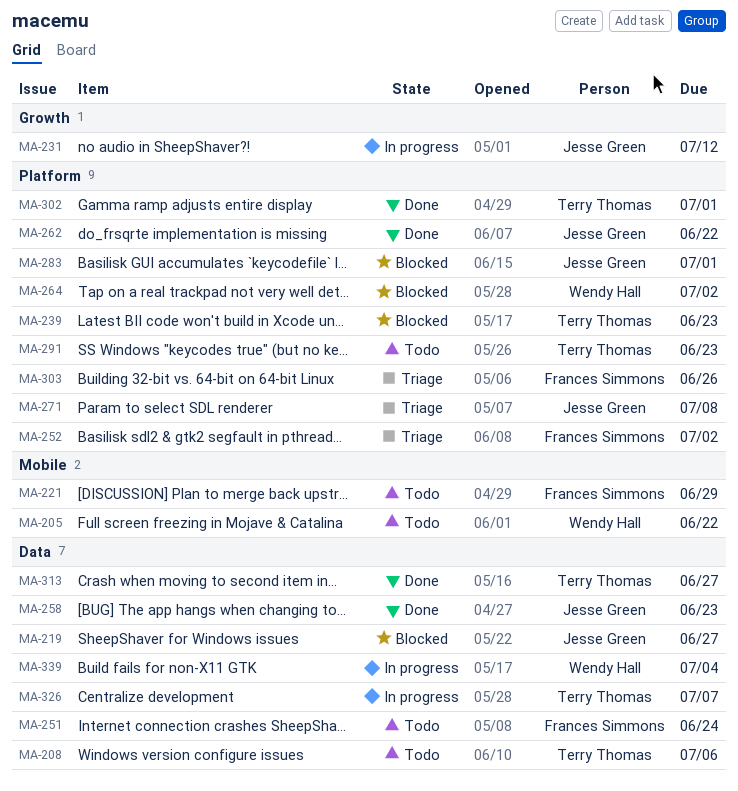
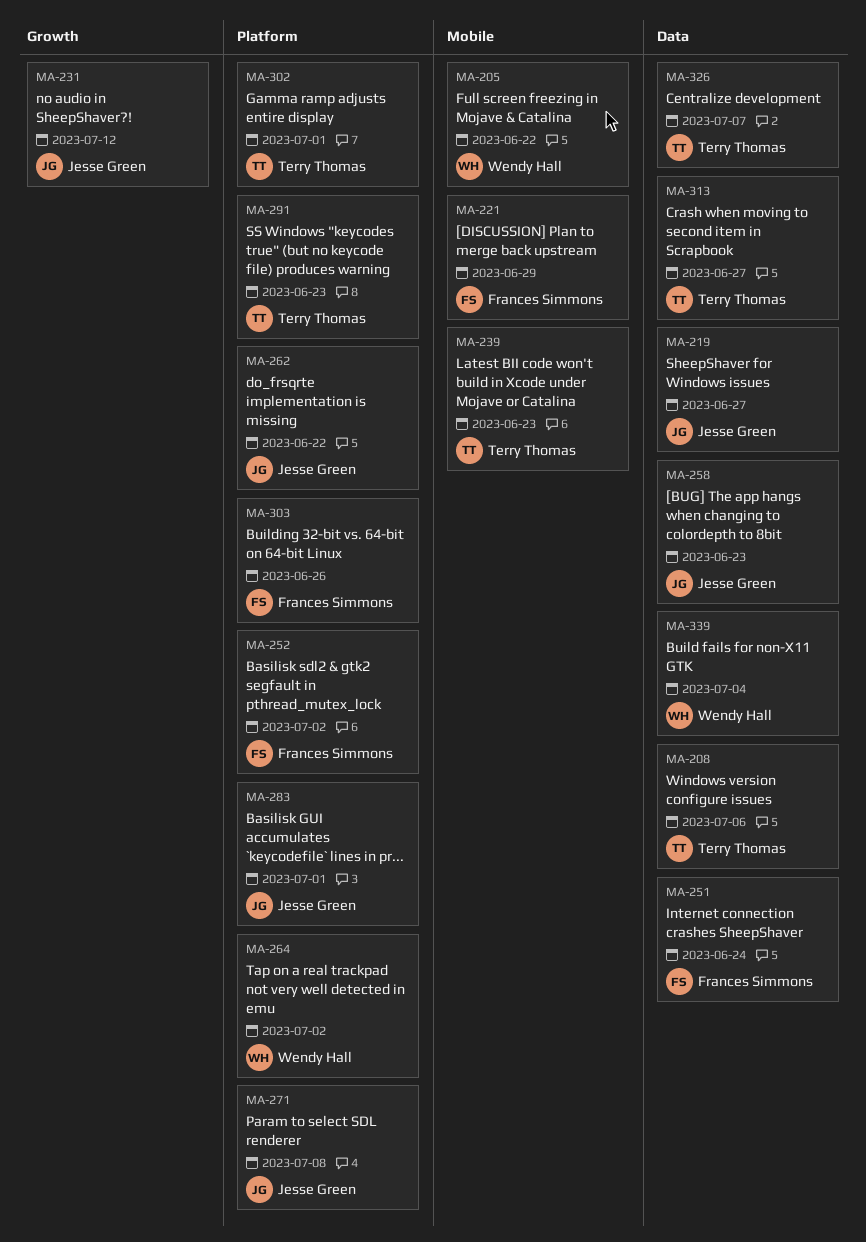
MA-239, label: Platform -> Mobile

